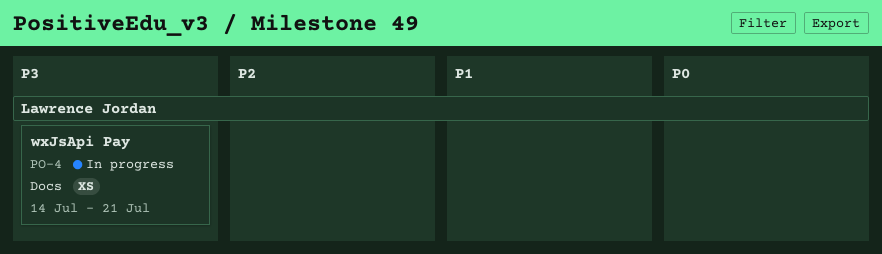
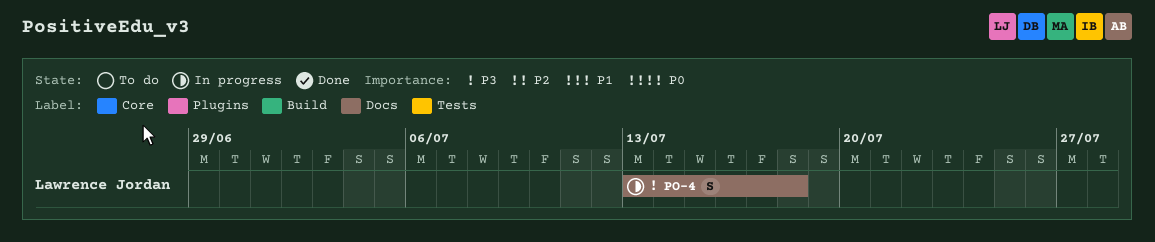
PO-4, estimate: XS -> S
PO-4, start: Jul 14 -> Jul 13
PO-4, due: Jul 21 -> Jul 18

